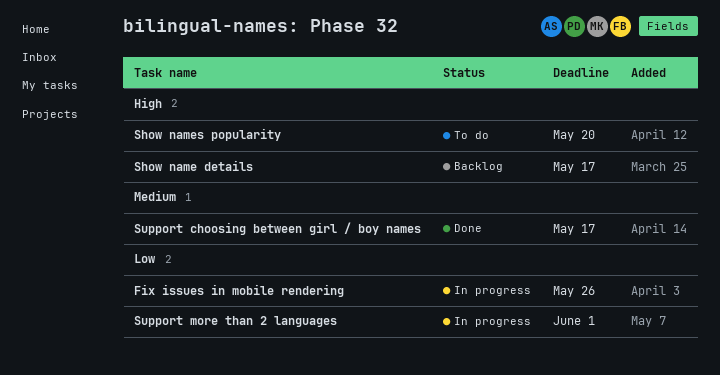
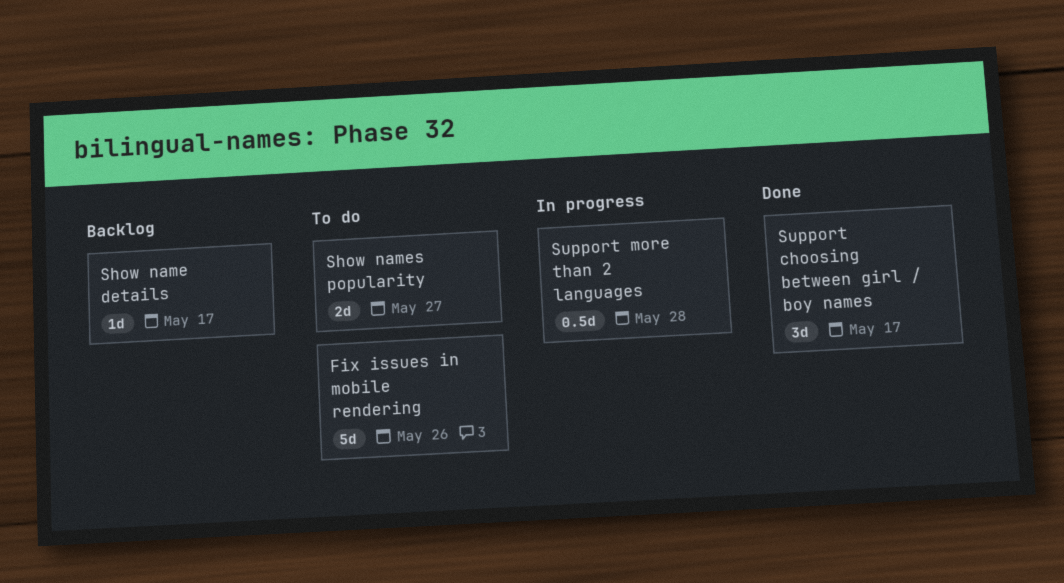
Fix issues in mobile rendering, status: In progress -> To do
Show names popularity, due: May 20 -> May 27
Support more than 2 languages, due: Jun 1 -> May 28

